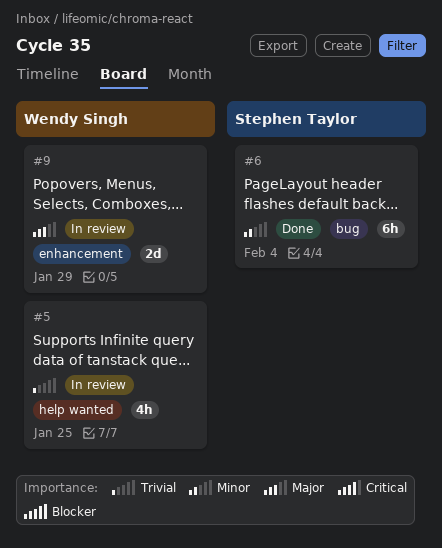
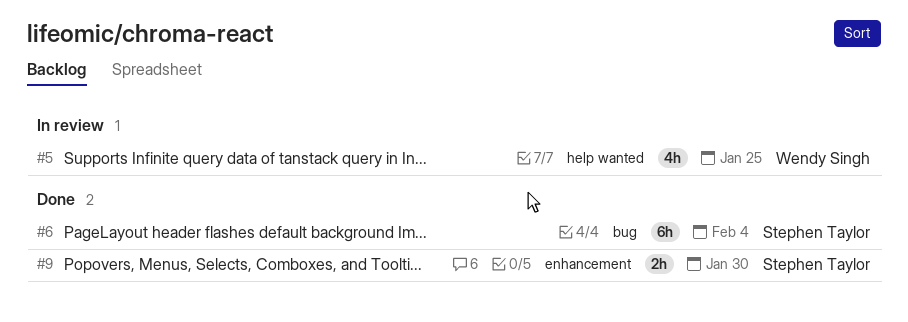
#9, status: In review -> Done
#9, owner: Wendy Singh -> Stephen Taylor
#9, estimate: 2d -> 2h
#9, due: Jan 29 -> Jan 30

